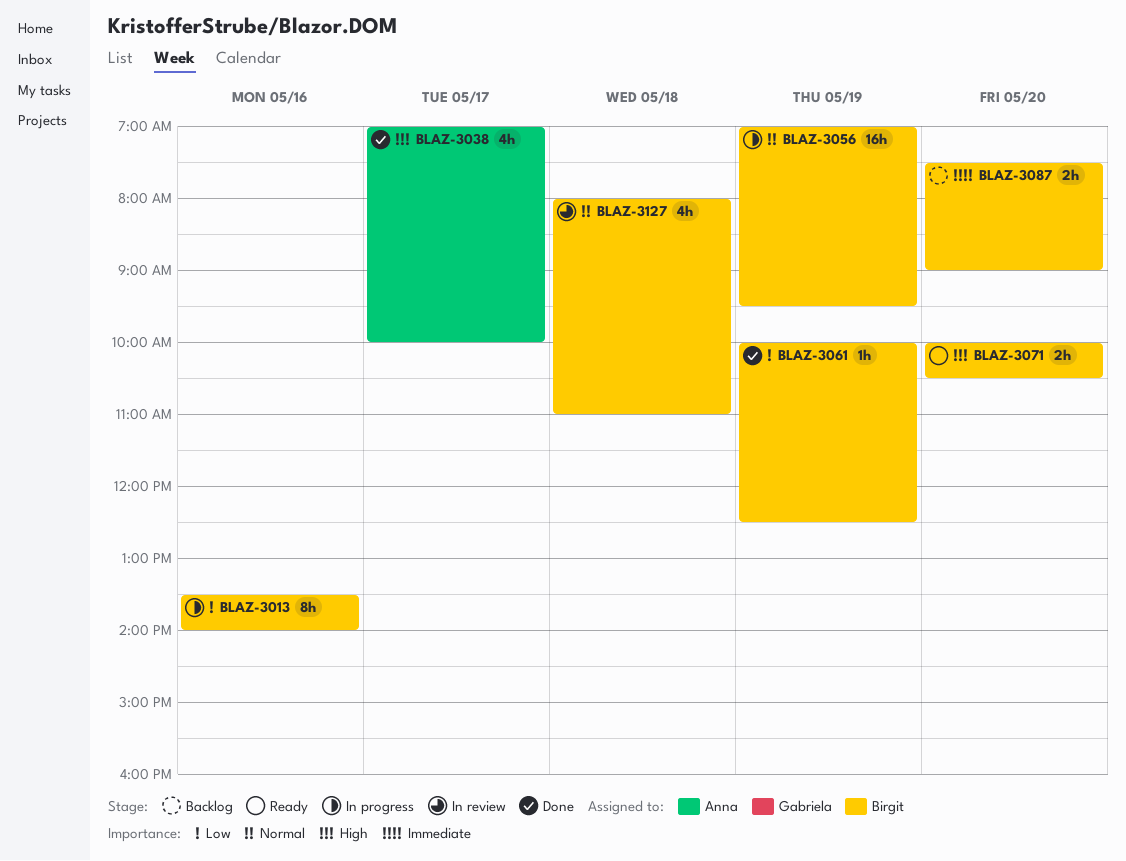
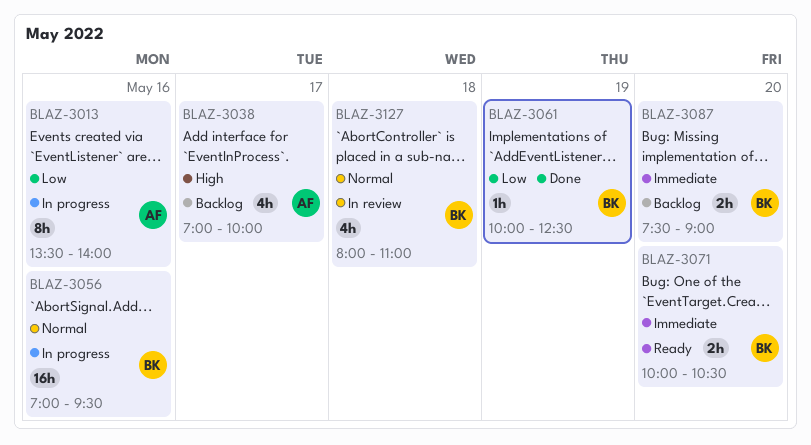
BLAZ-3013, owner: Birgit -> Anna
BLAZ-3038, status: Done -> Backlog
BLAZ-3056, day: May 19 -> May 16
BLAZ-3071, priority: High -> Immediate

